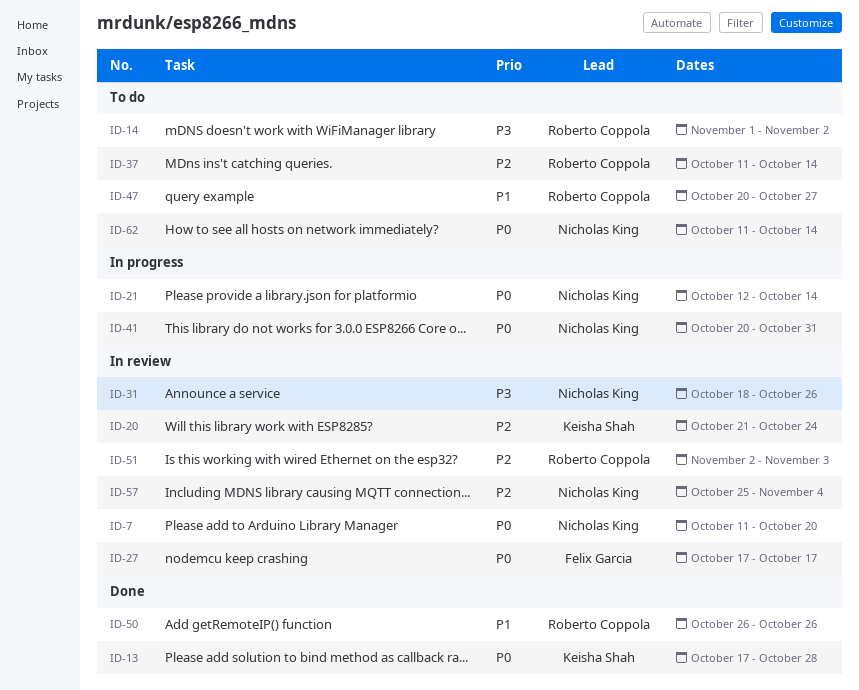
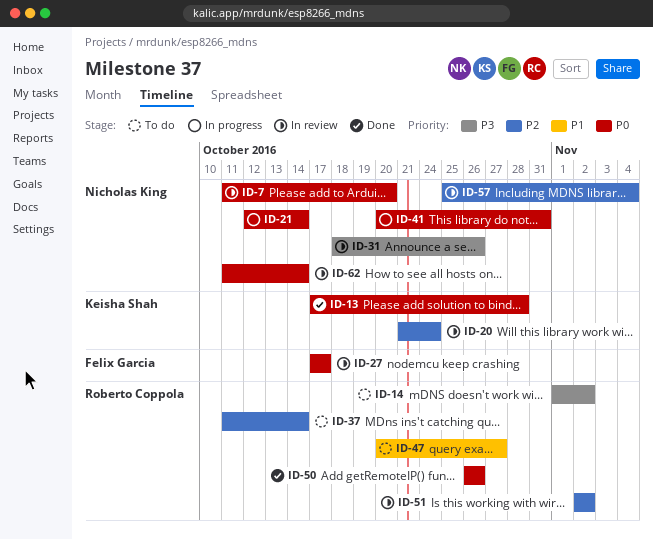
ID-50, priority: P1 -> P0
ID-51, due: Nov 3 -> Nov 2
ID-62, status: To do -> In review

